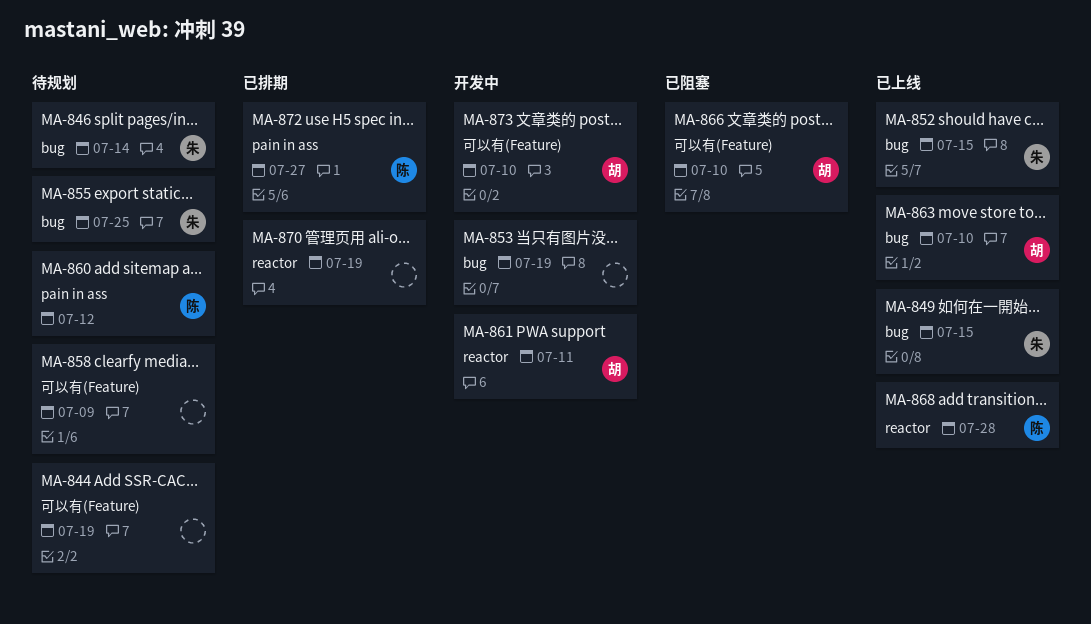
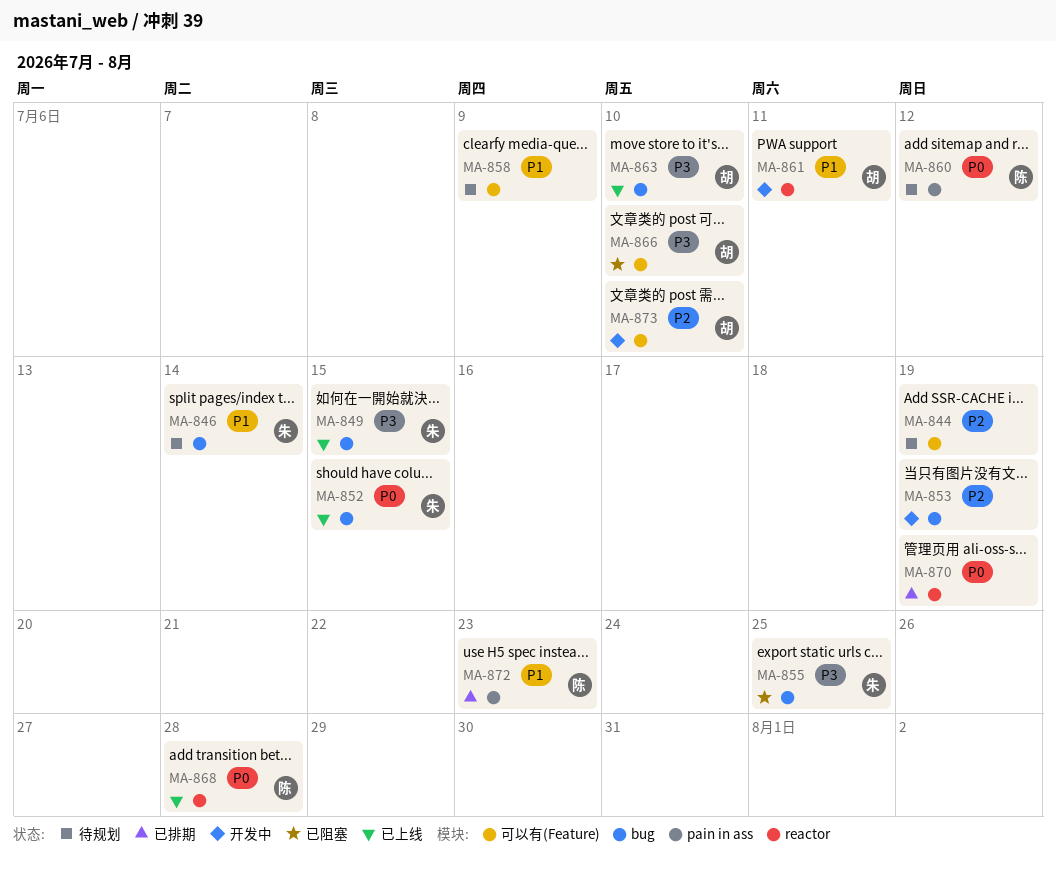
MA-855, status: 待规划 -> 已阻塞
MA-872, due: Jul 27 -> Jul 23

